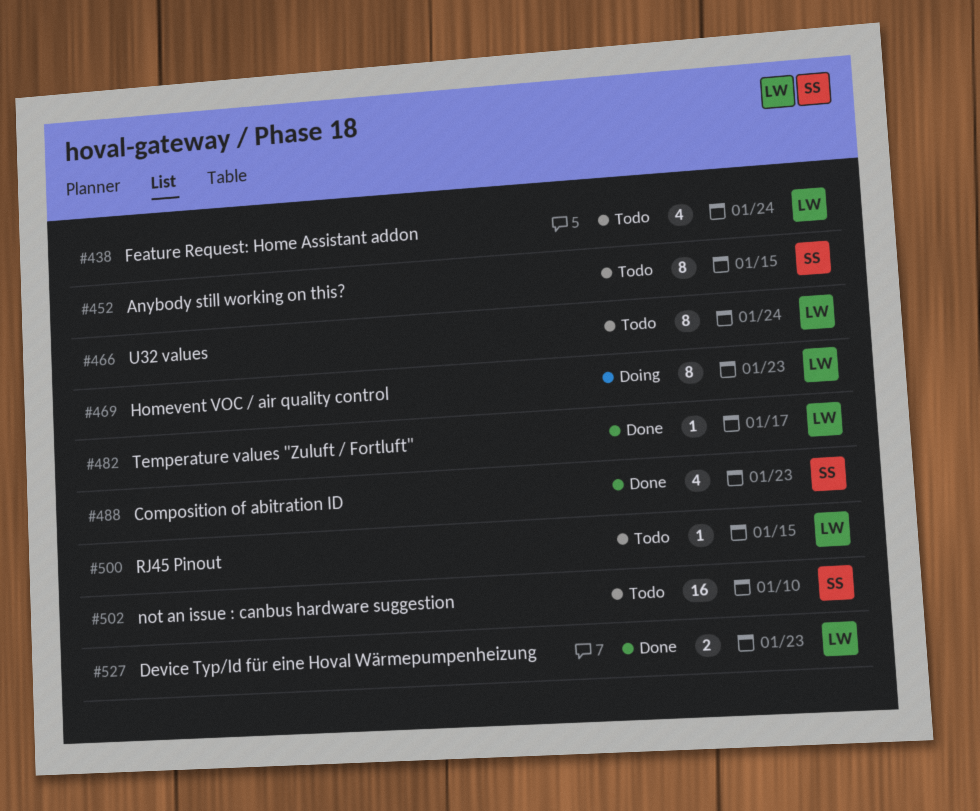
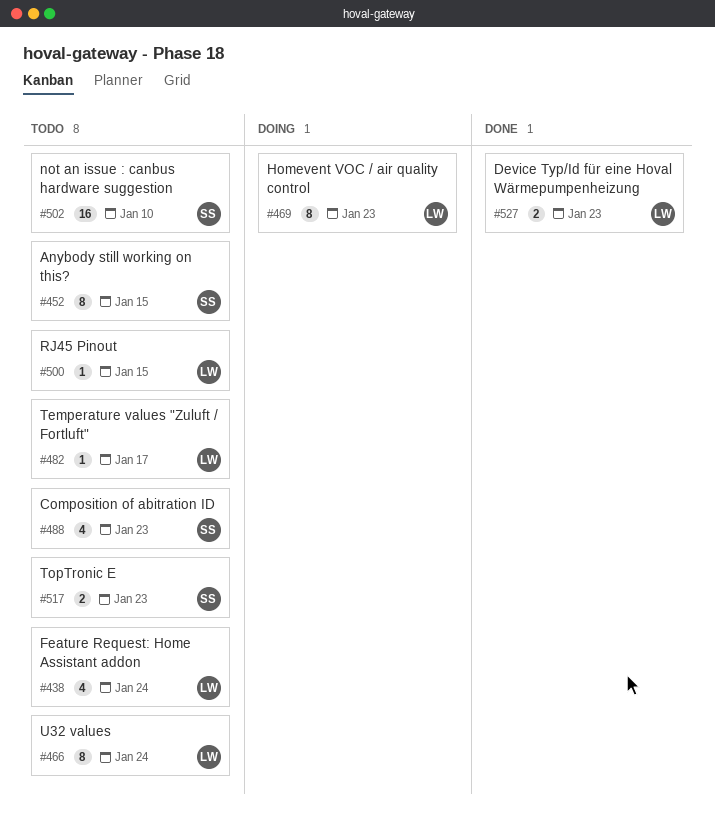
#482, status: Done -> Todo
#488, status: Done -> Todo
#517: none -> present

